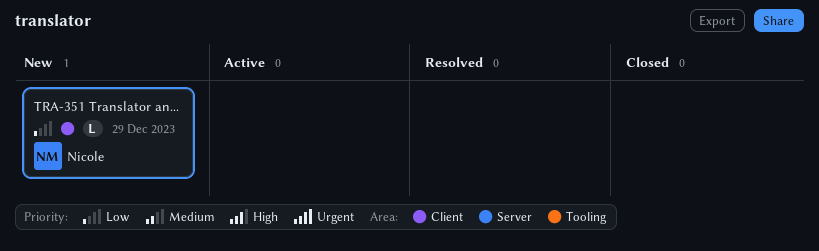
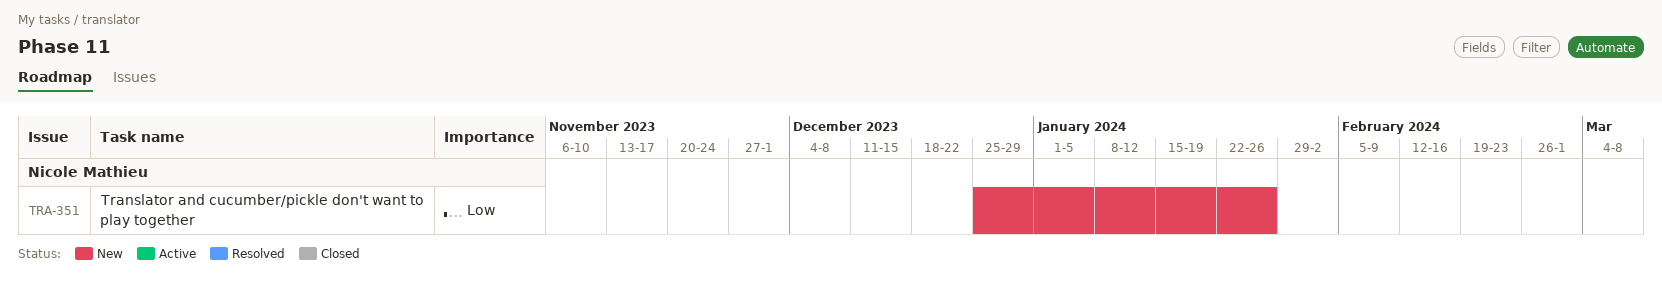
TRA-351, due: Dec 29 -> Jan 26

